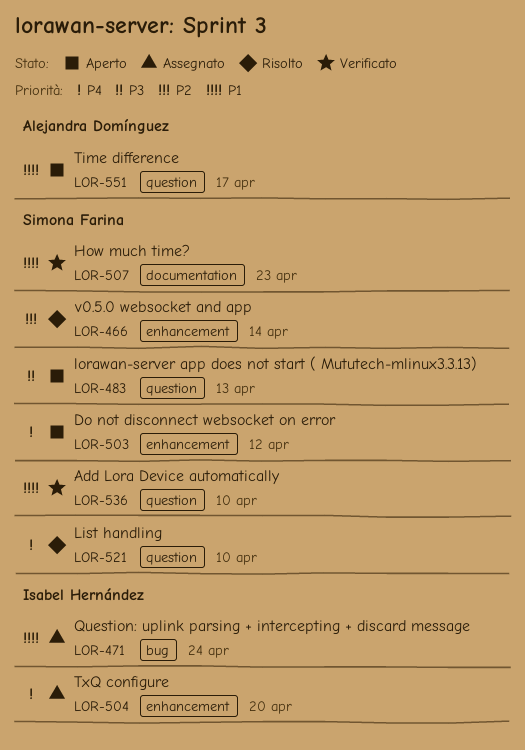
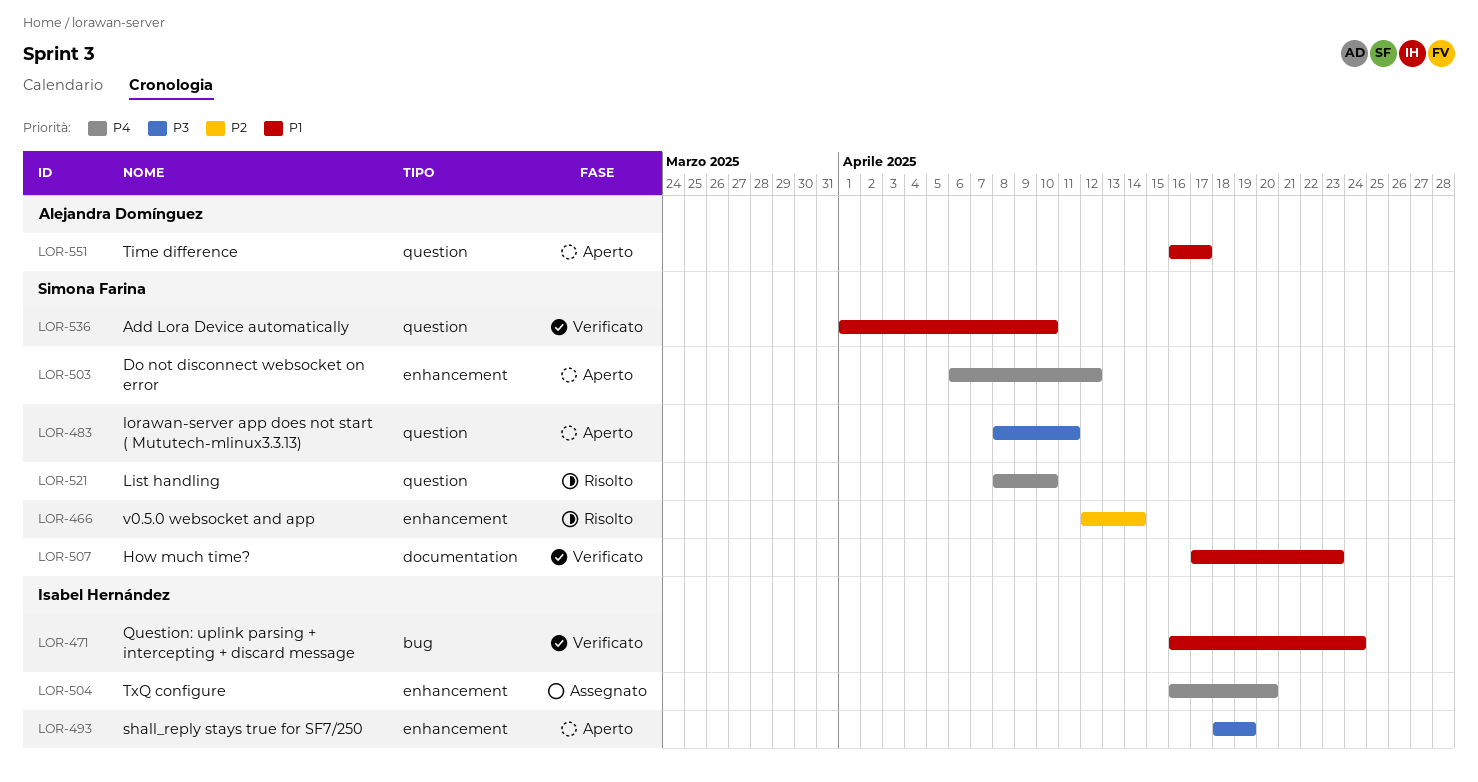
LOR-471, status: Assegnato -> Verificato
LOR-483, due: Apr 13 -> Apr 11
LOR-493: none -> present

